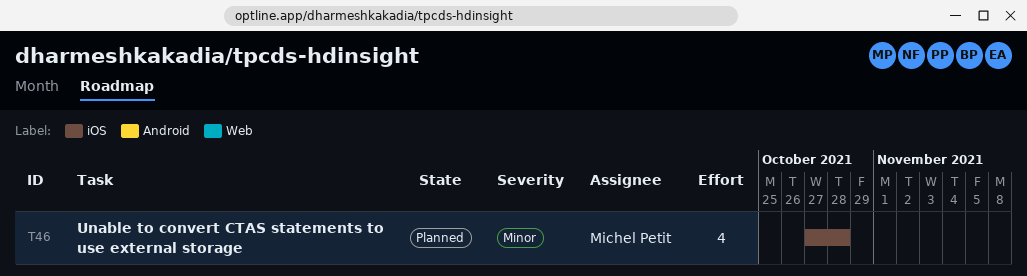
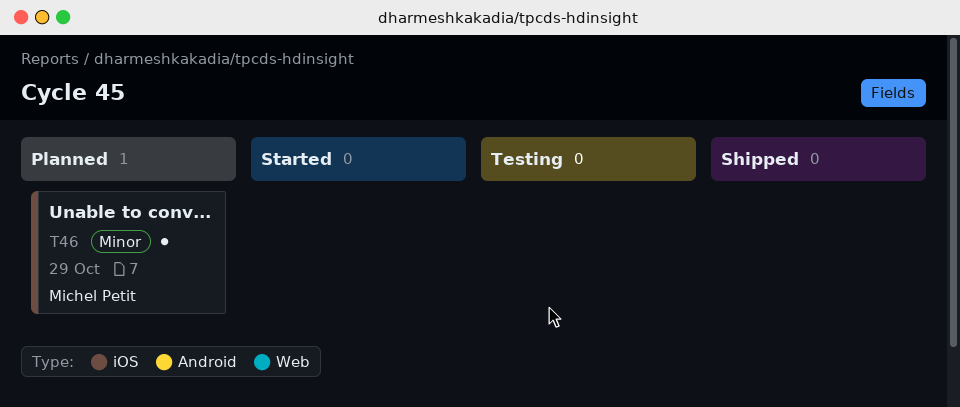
T46, estimate: 4 -> 1
T46, due: Oct 28 -> Oct 29

